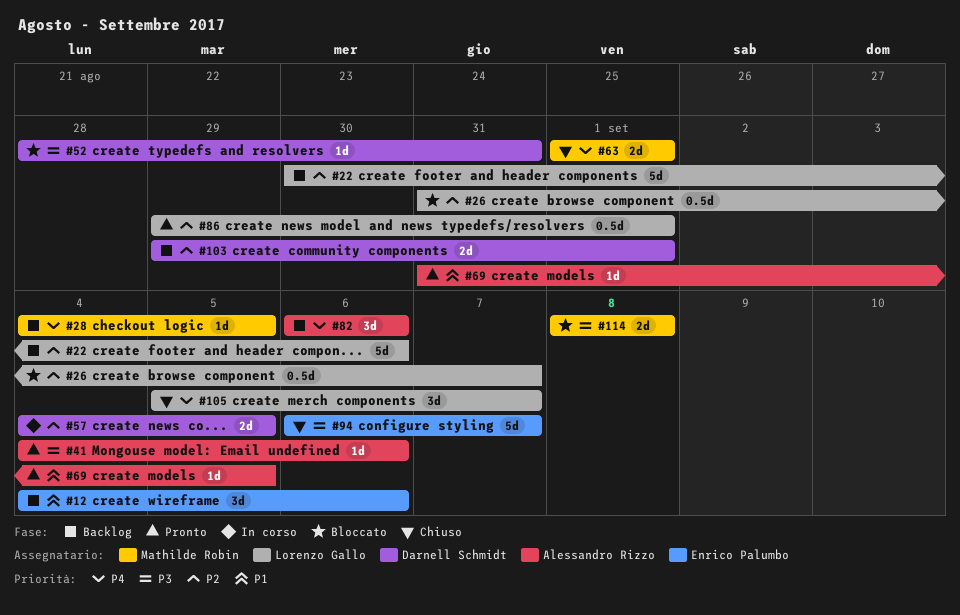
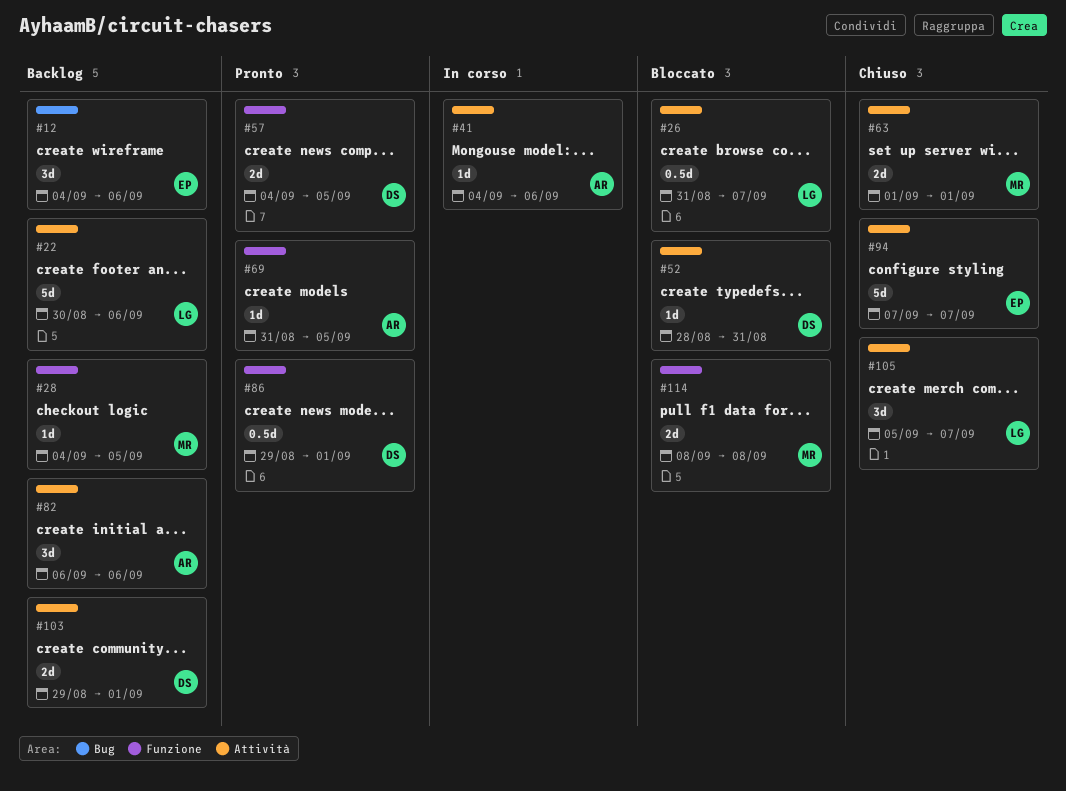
#41, status: Pronto -> In corso
#57, status: In corso -> Pronto
#86, owner: Lorenzo Gallo -> Darnell Schmidt
#94, start: Sep 6 -> Sep 7

